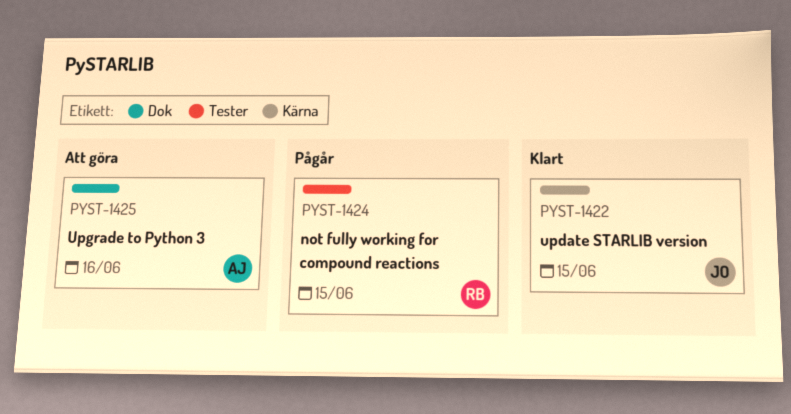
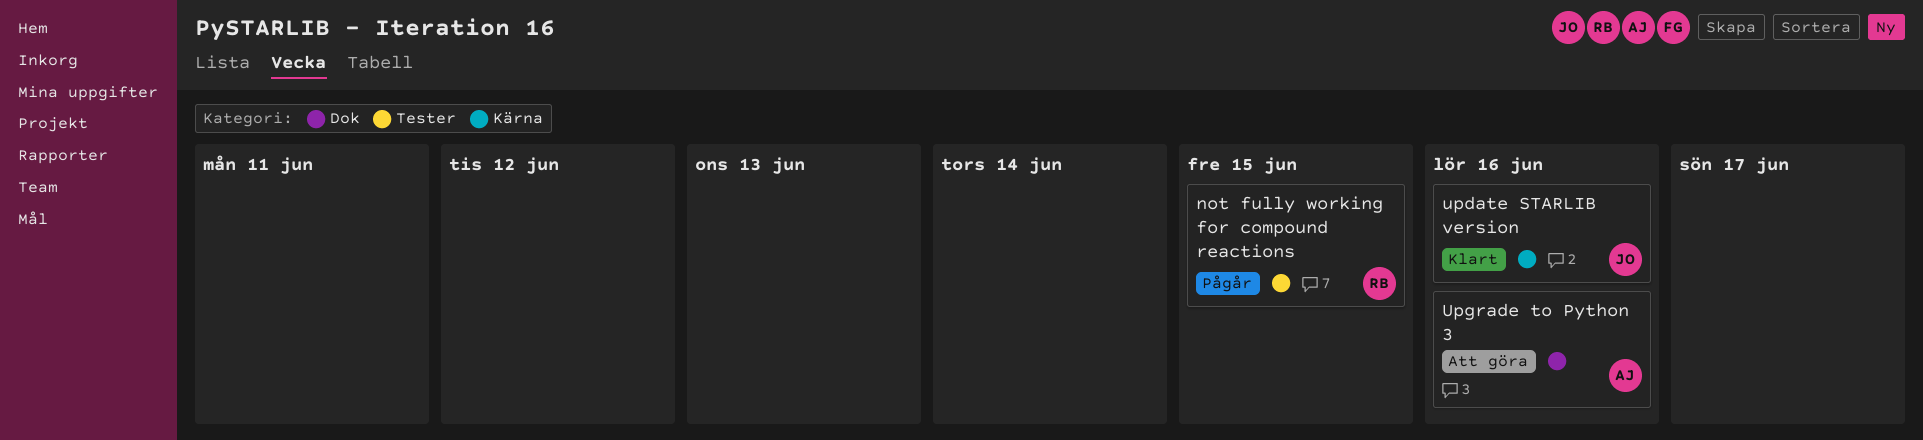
update STARLIB version, due: Jun 15 -> Jun 16

